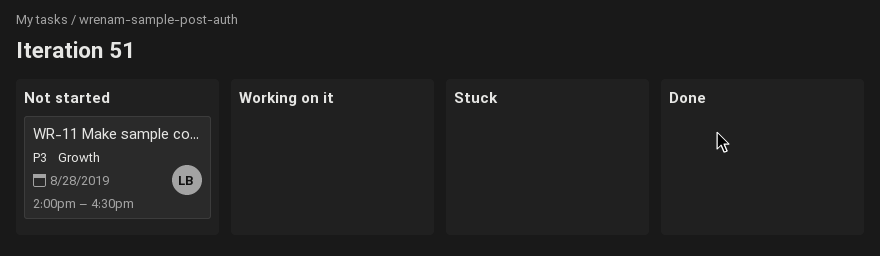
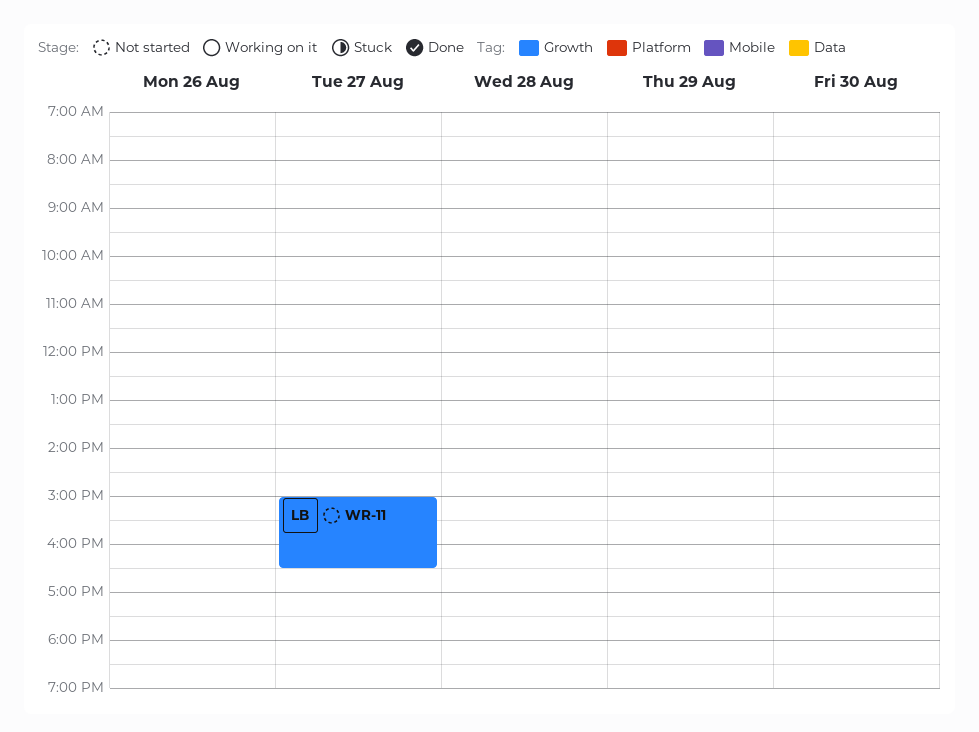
WR-11, day: Aug 28 -> Aug 27
WR-11, begins: 14:00 -> 15:00

